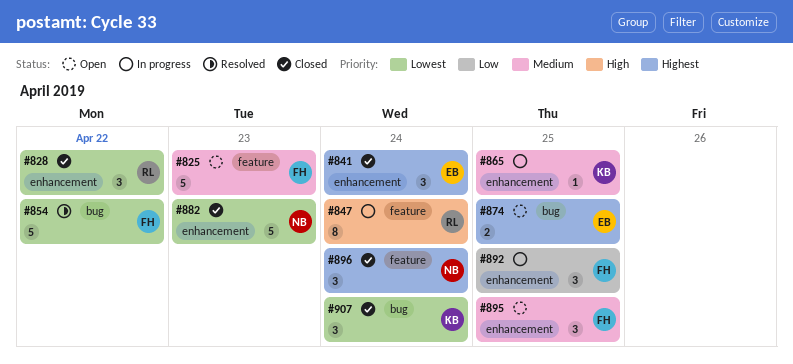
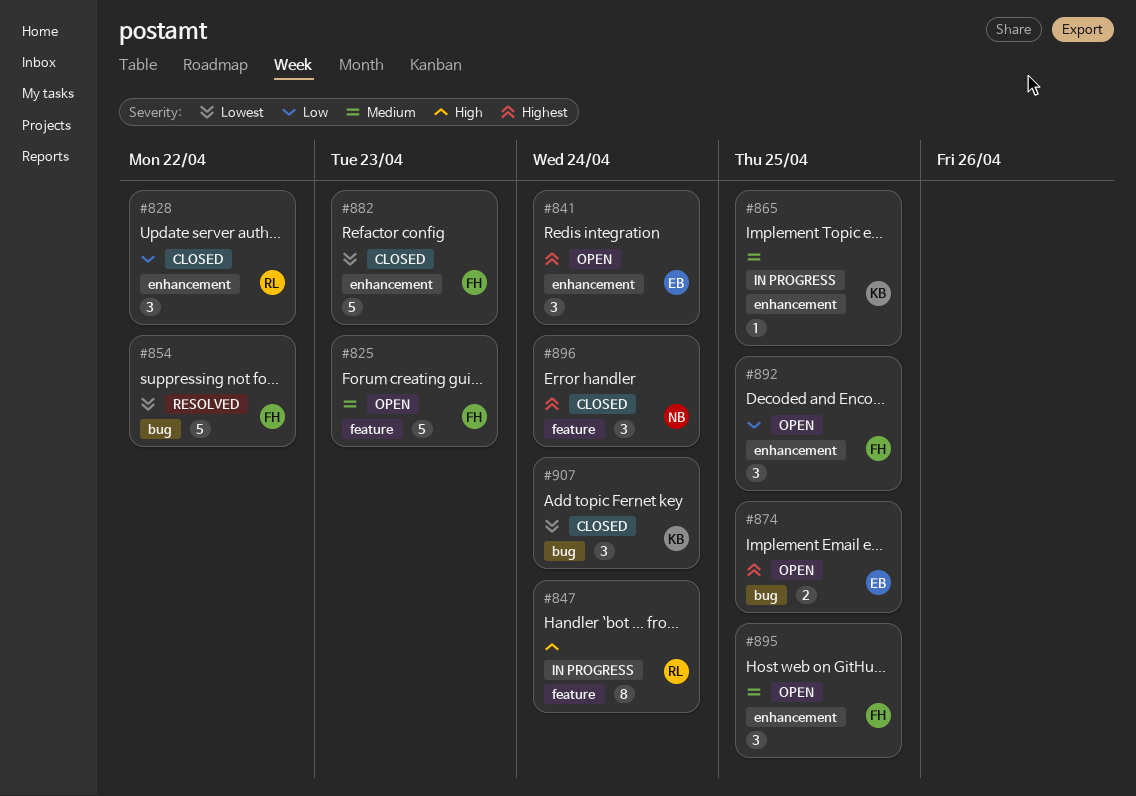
#828, priority: Lowest -> Low
#841, status: Closed -> Open
#882, owner: NB -> FH
#892, status: In progress -> Open

